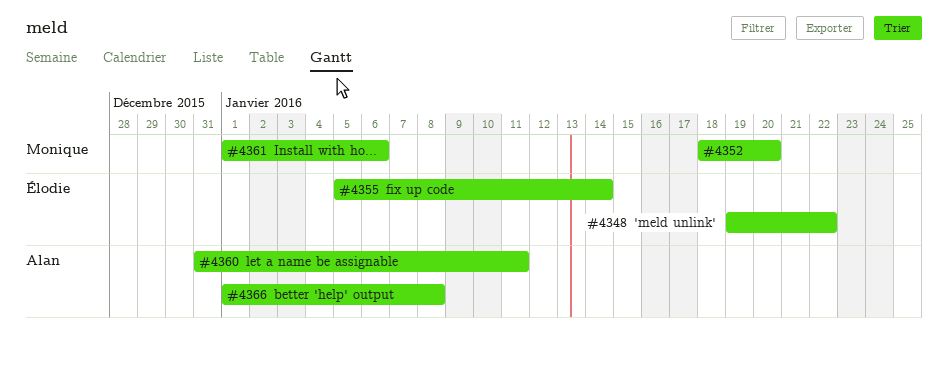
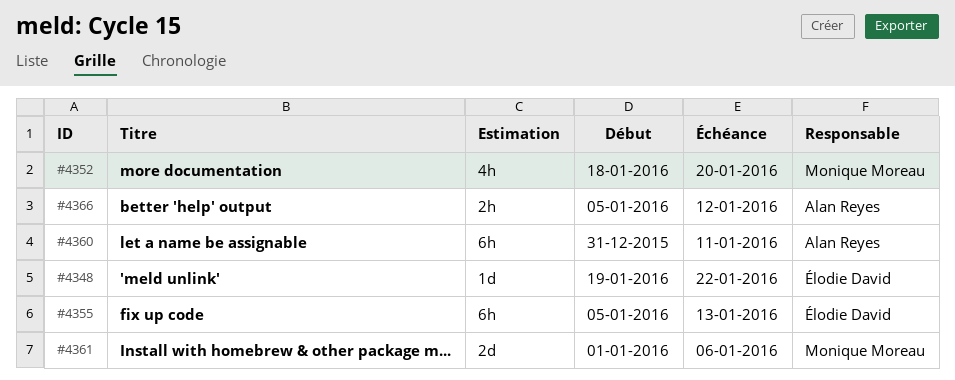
#4355, due: Jan 14 -> Jan 13
#4366, start: Jan 1 -> Jan 5
#4366, due: Jan 8 -> Jan 12

